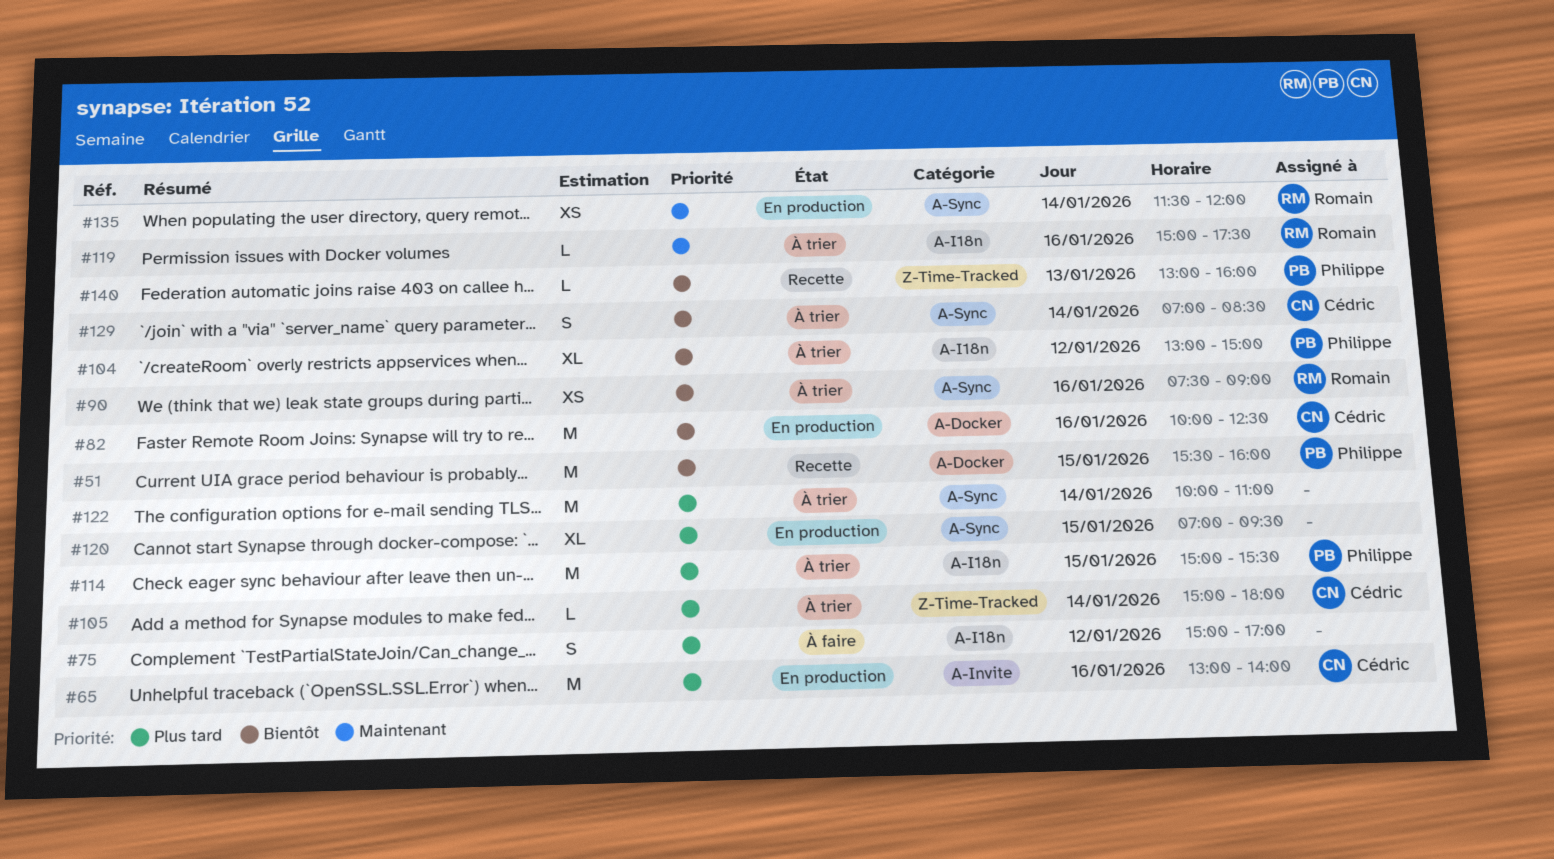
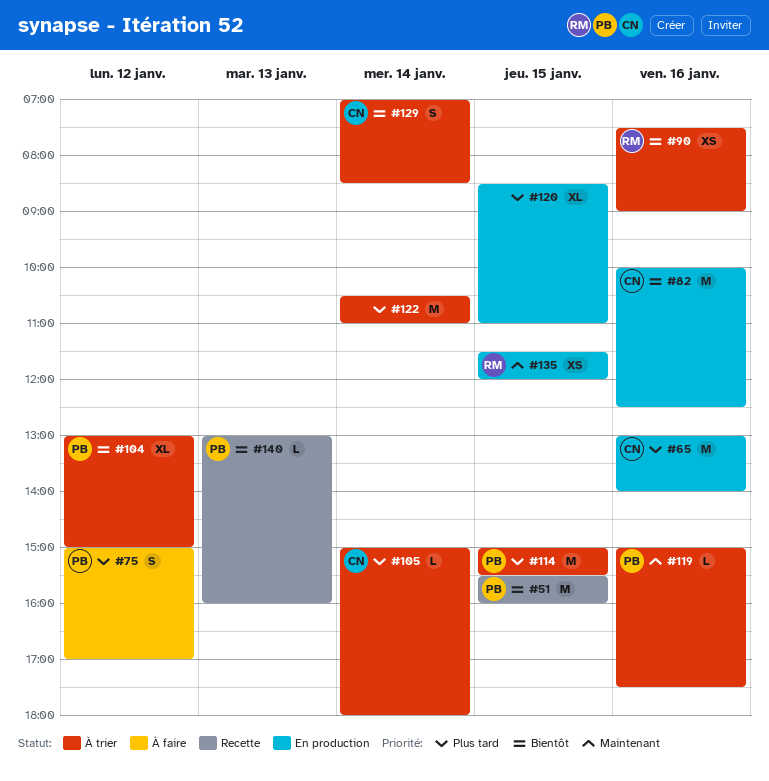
#75, owner: none -> Philippe
#119, owner: Romain -> Philippe
#120, begins: 07:00 -> 08:30
#120, ends: 09:30 -> 11:00
#122, begins: 10:00 -> 10:30
#135, day: Jan 14 -> Jan 15

